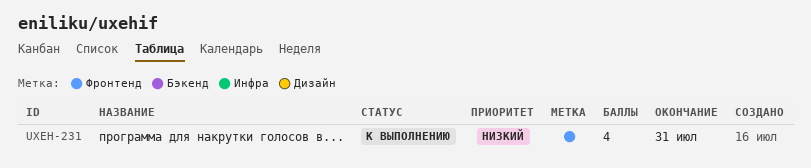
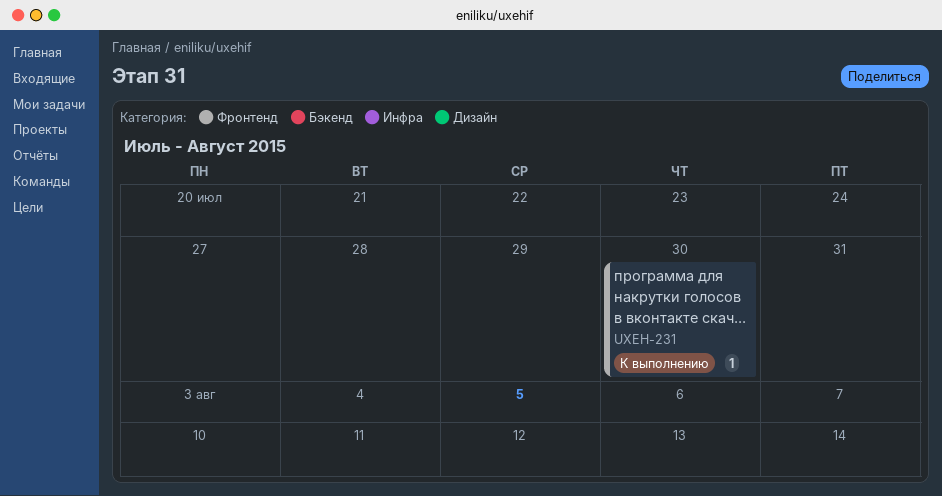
UXEH-231, estimate: 4 -> 1
UXEH-231, due: Jul 31 -> Jul 30

